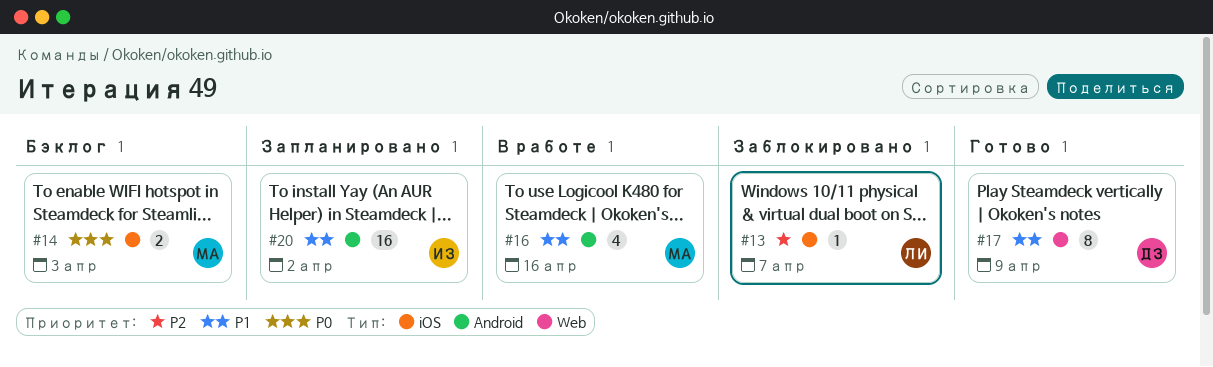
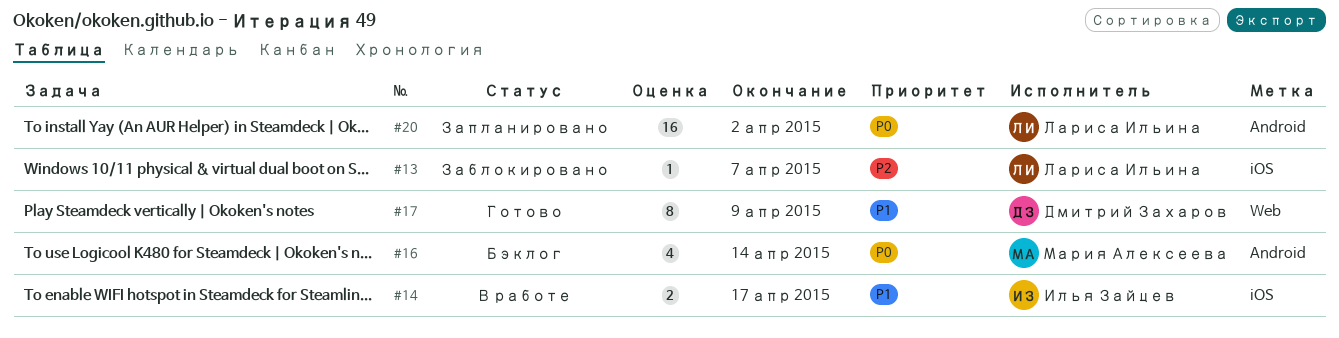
#14, status: Бэклог -> В работе
#14, owner: Мария Алексеева -> Илья Зайцев
#14, priority: P0 -> P1
#14, due: Apr 3 -> Apr 17
#16, status: В работе -> Бэклог
#16, priority: P1 -> P0
#16, due: Apr 16 -> Apr 14
#20, owner: Илья Зайцев -> Лариса Ильина
#20, priority: P1 -> P0

